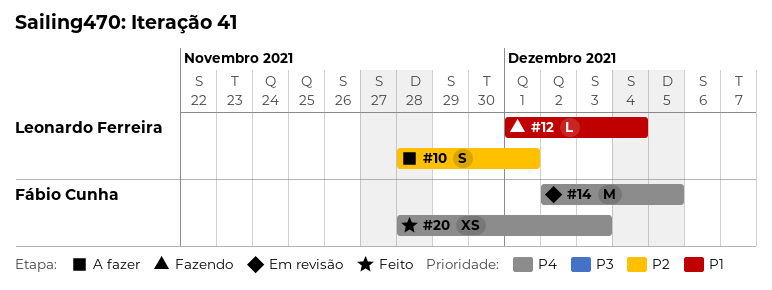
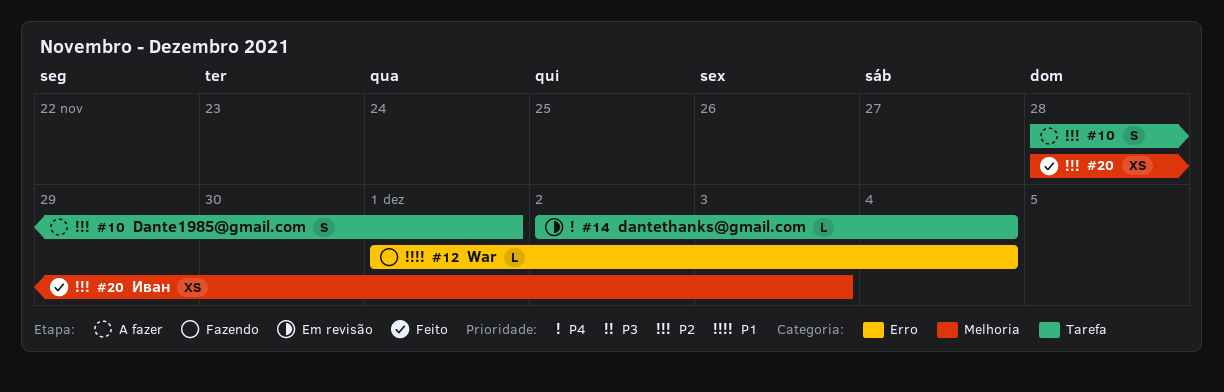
#14, estimate: M -> L
#14, due: Dec 5 -> Dec 4
#20, priority: P4 -> P2

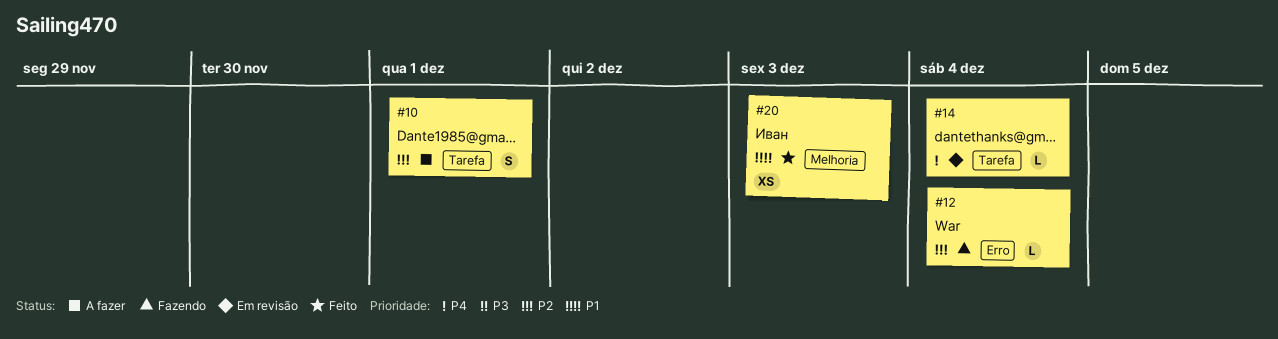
#12, priority: P1 -> P2
#20, priority: P2 -> P1

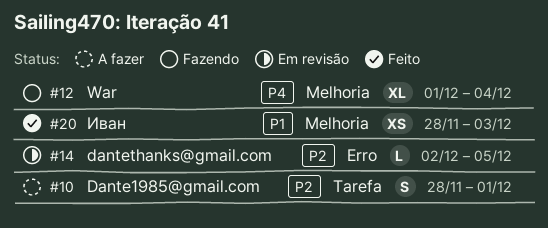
#12, priority: P2 -> P4
#12, label: Erro -> Melhoria
#12, estimate: L -> XL
#14, priority: P4 -> P2
#14, label: Tarefa -> Erro
#14, due: Dec 4 -> Dec 5

